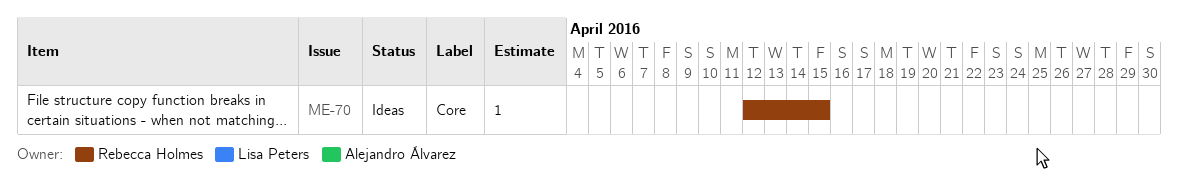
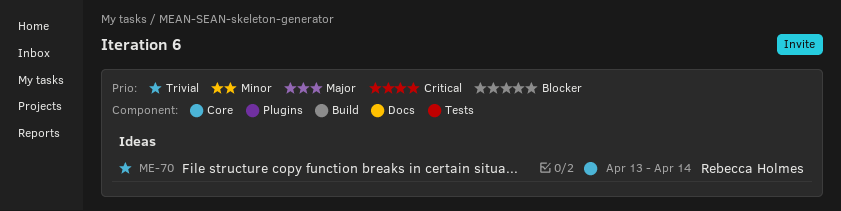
ME-70, start: Apr 12 -> Apr 13
ME-70, due: Apr 15 -> Apr 14

